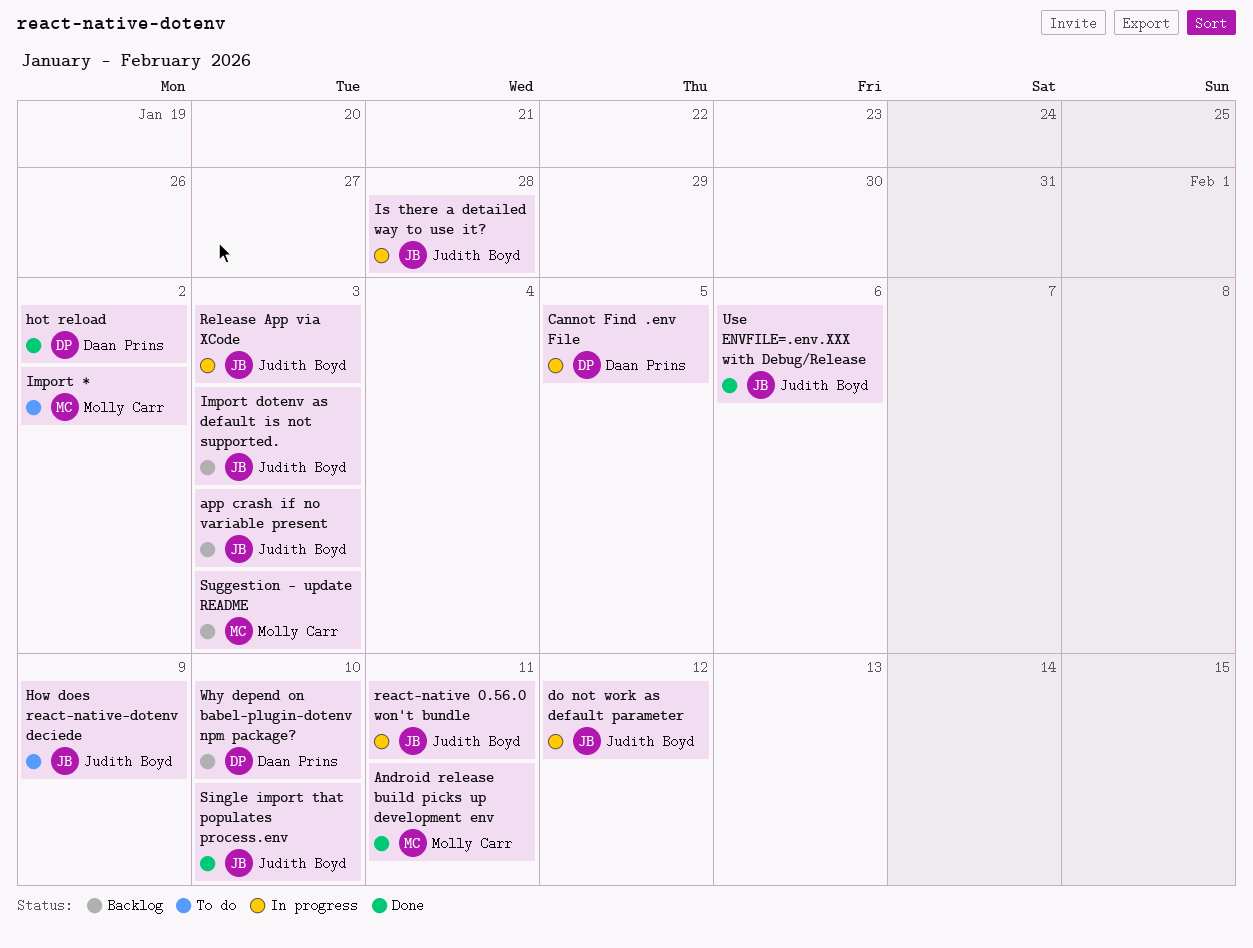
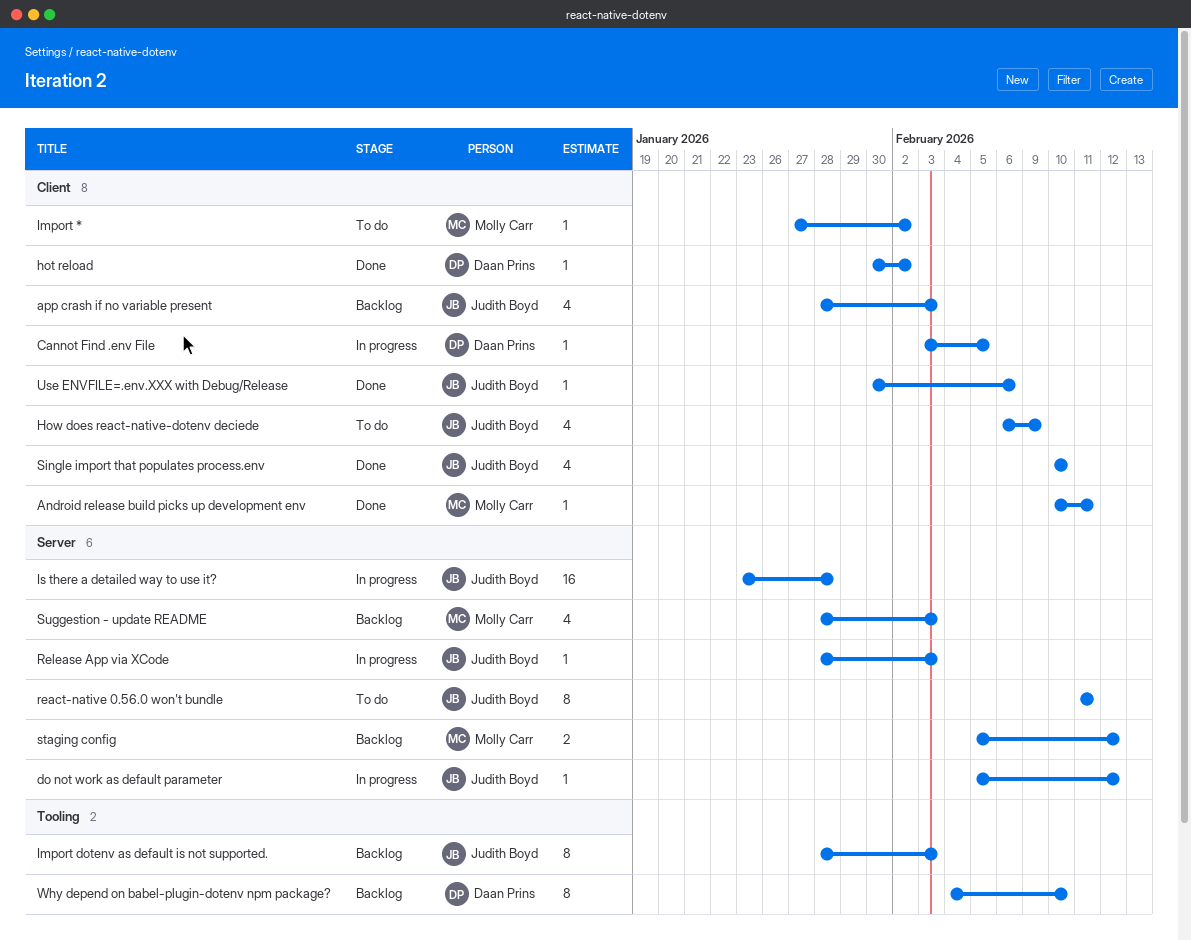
react-native 0.56.0 won't bundle, status: In progress -> To do
staging config: none -> present

